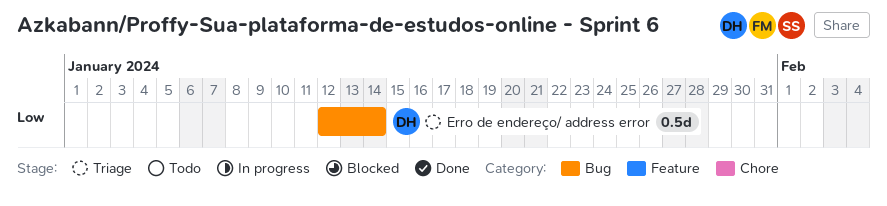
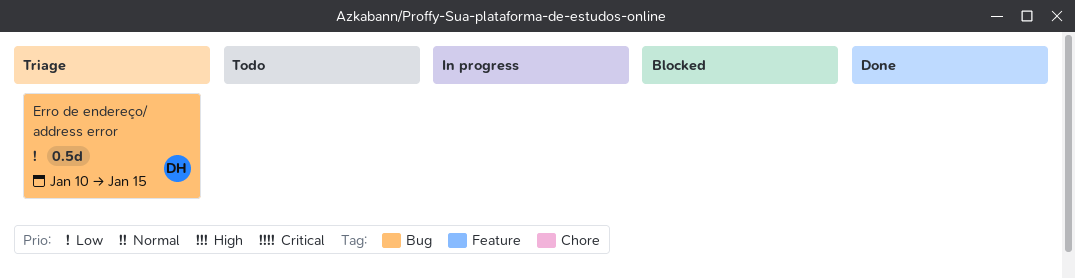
Erro de endereço/ address error, start: Jan 12 -> Jan 10
Erro de endereço/ address error, due: Jan 14 -> Jan 15

